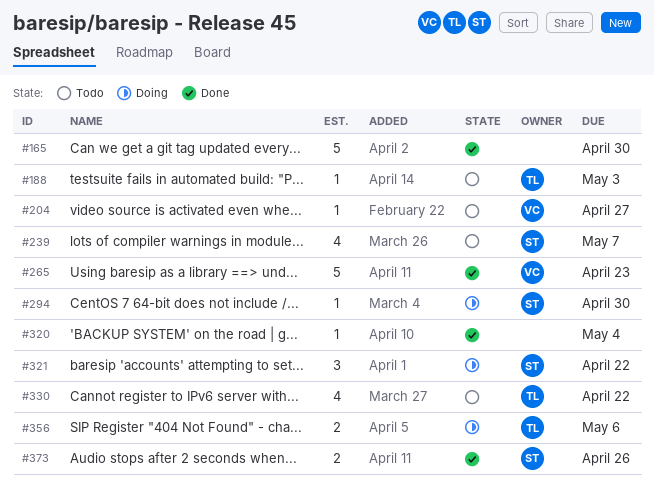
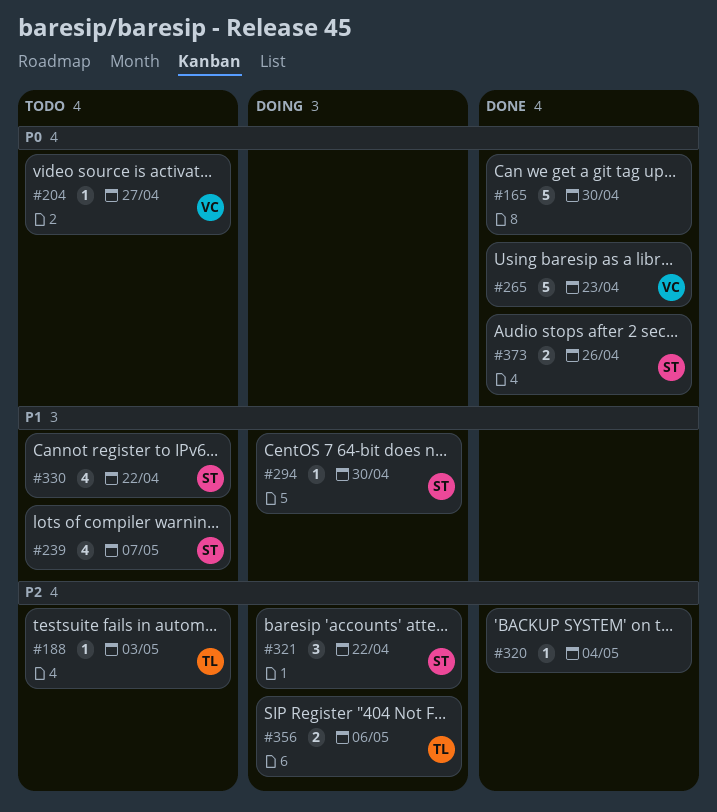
#330, owner: TL -> ST

